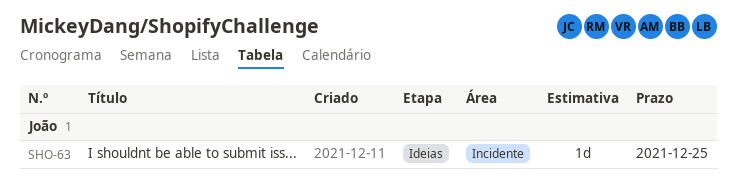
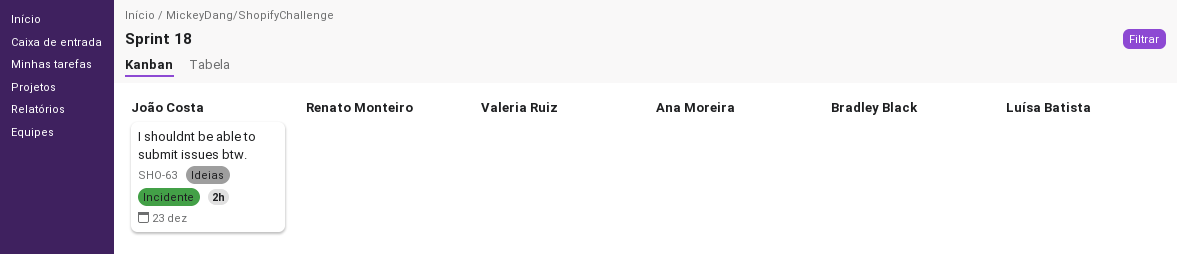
SHO-63, estimate: 1d -> 2h
SHO-63, due: Dec 25 -> Dec 23

